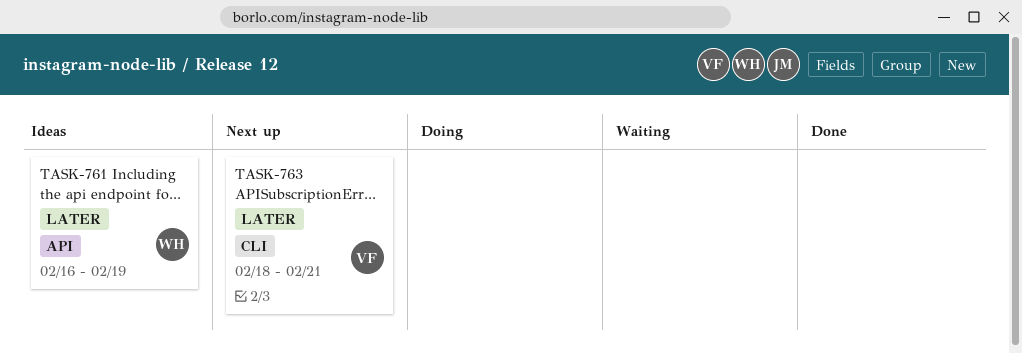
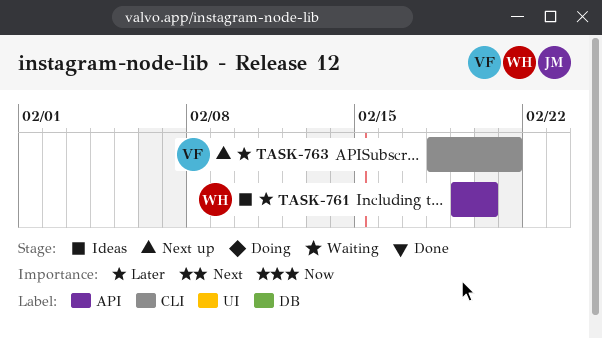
TASK-761, start: Feb 16 -> Feb 19
TASK-761, due: Feb 19 -> Feb 20

